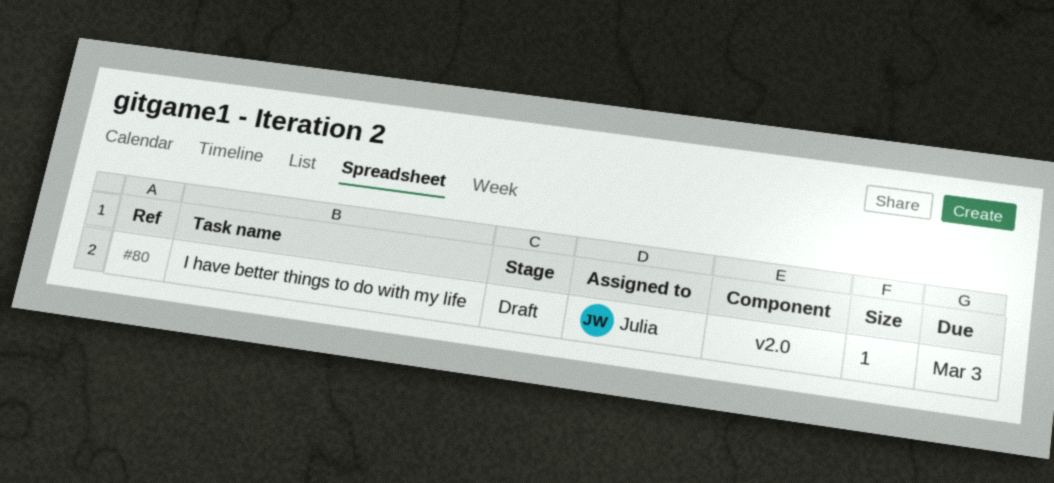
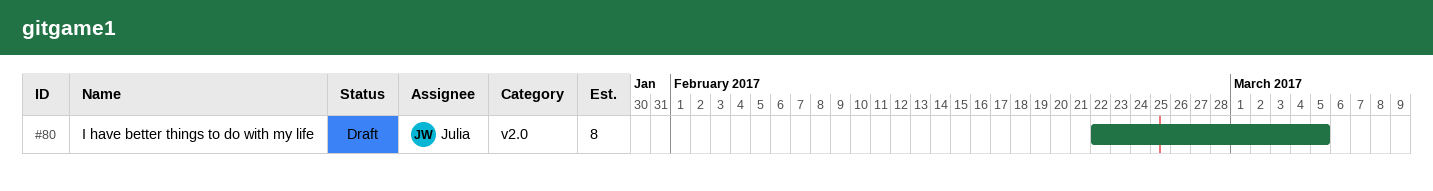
#80, estimate: 1 -> 8
#80, due: Mar 3 -> Mar 5

